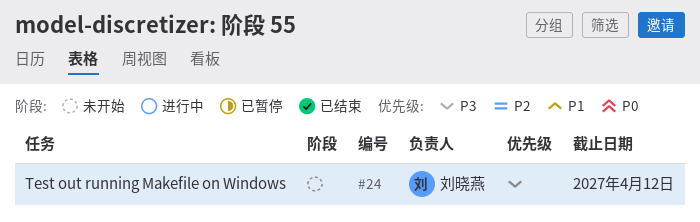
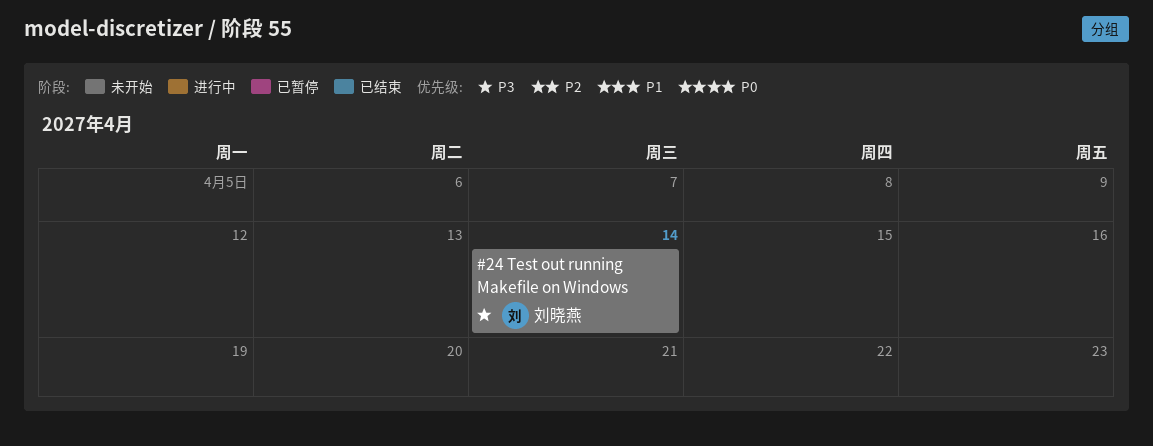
#24, due: Apr 12 -> Apr 14

